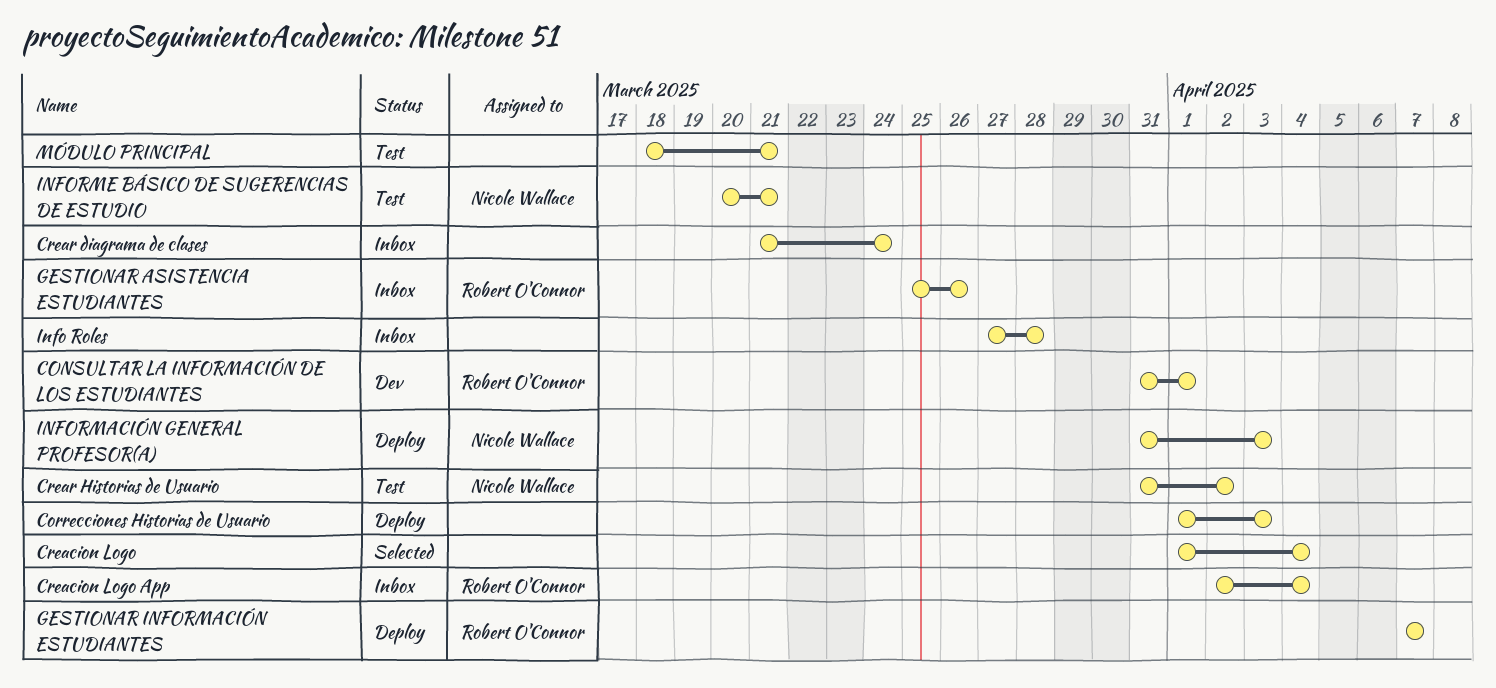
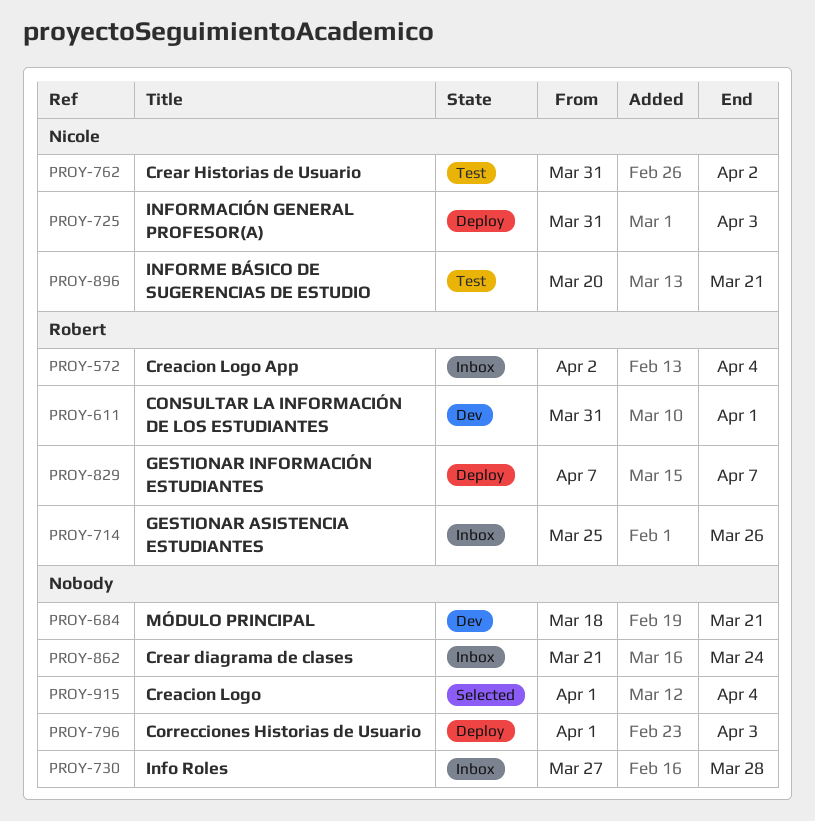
MÓDULO PRINCIPAL, status: Test -> Dev

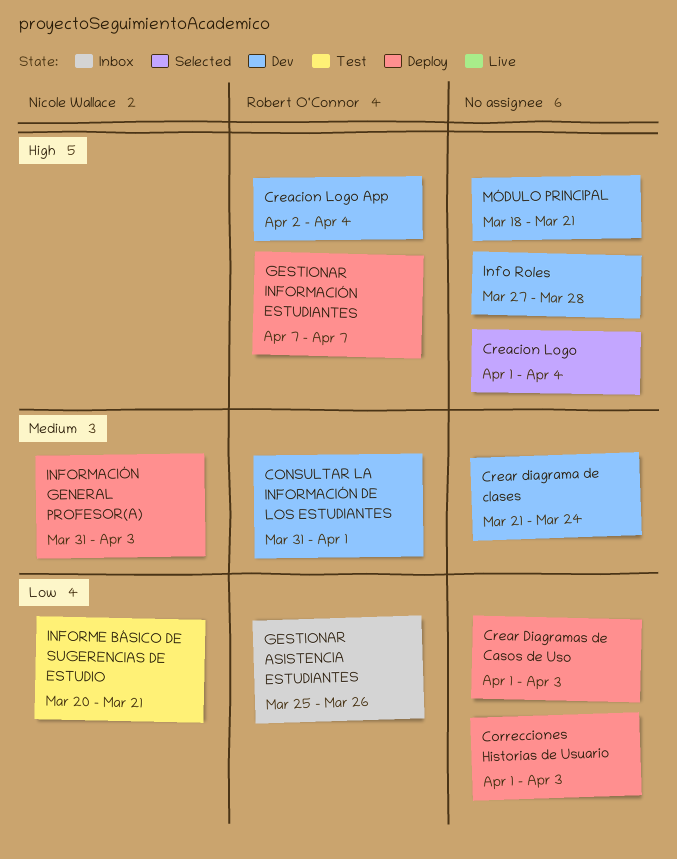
Creacion Logo App, status: Inbox -> Dev
Crear diagrama de clases, status: Inbox -> Dev
Crear Diagramas de Casos de Uso: none -> present
Crear Historias de Usuario: present -> none
Info Roles, status: Inbox -> Dev

